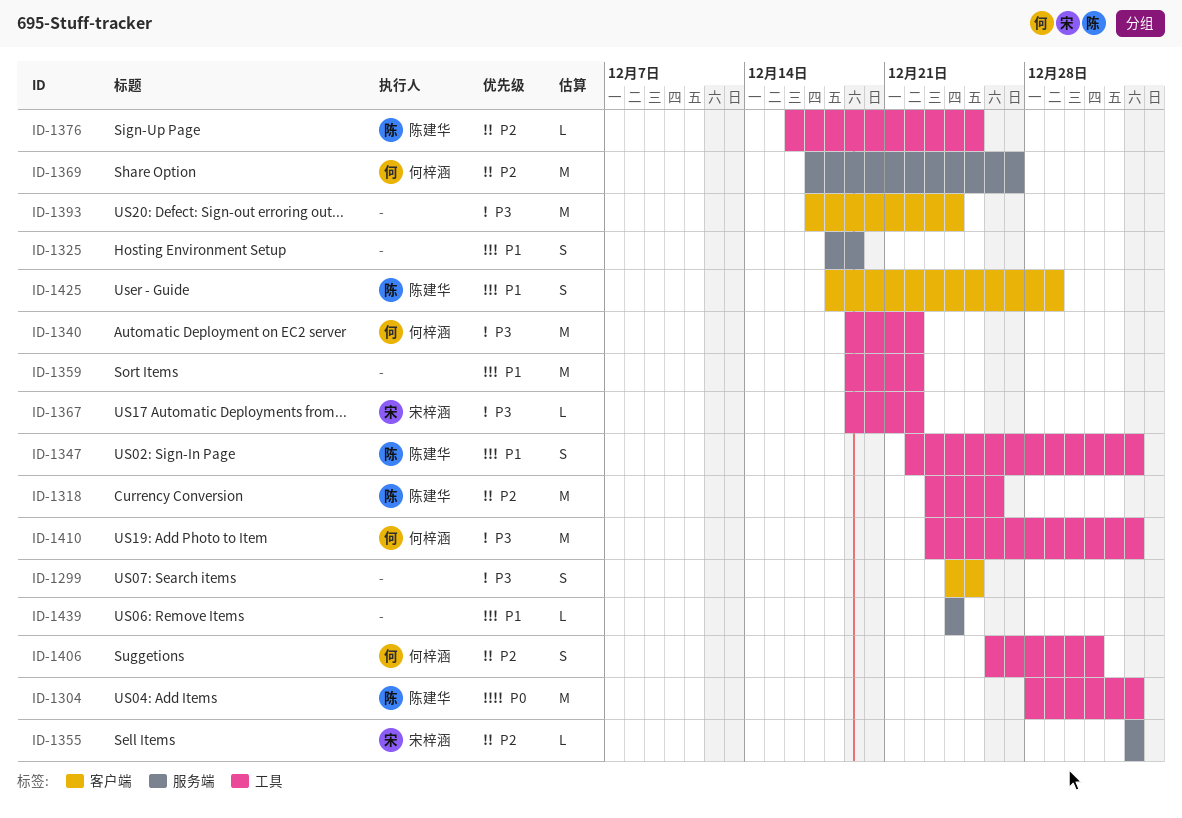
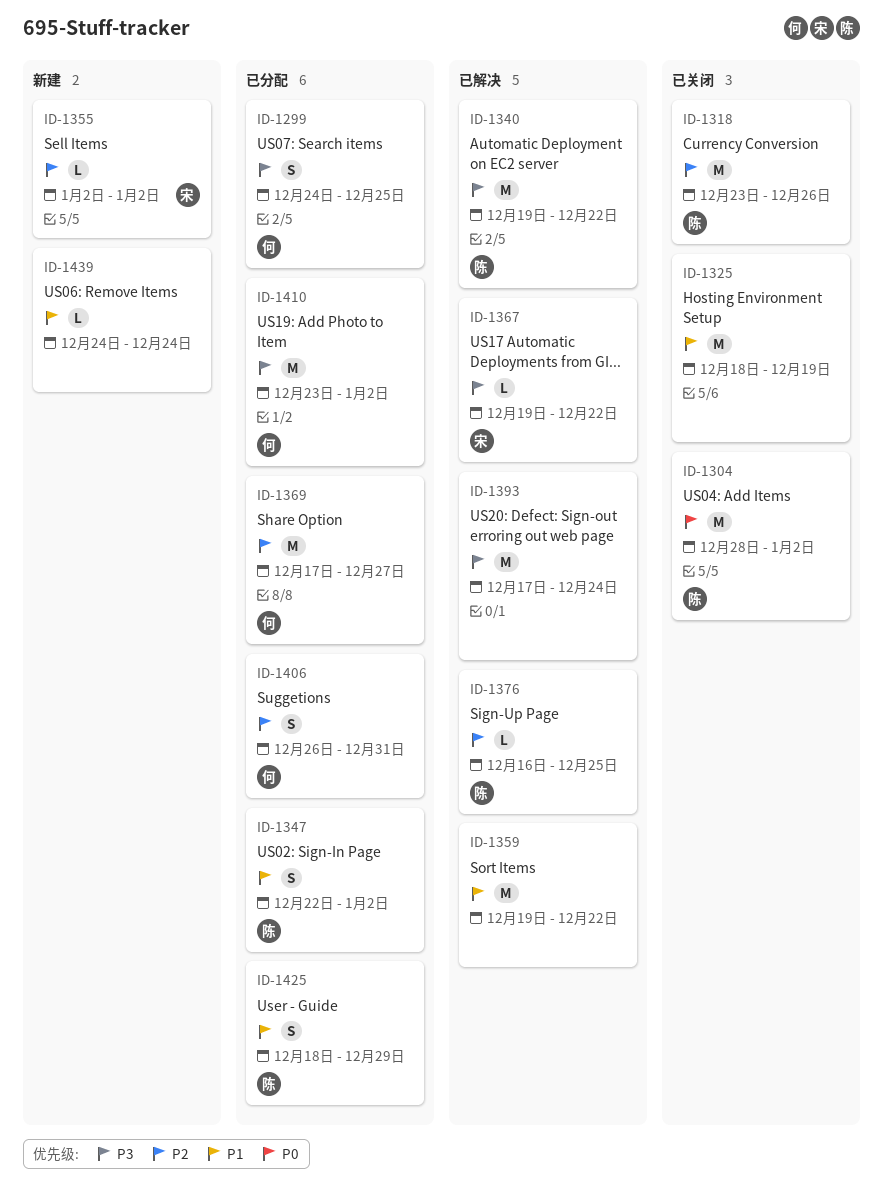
ID-1299, owner: none -> 何梓涵
ID-1325, estimate: S -> M
ID-1340, owner: 何梓涵 -> 陈建华

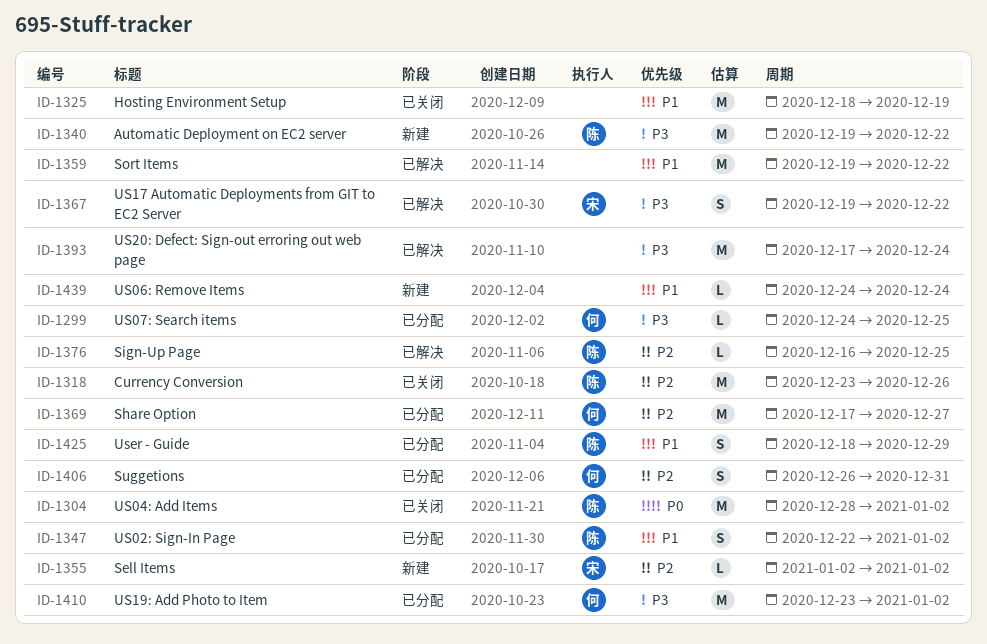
ID-1299, estimate: S -> L
ID-1340, status: 已解决 -> 新建
ID-1367, estimate: L -> S

